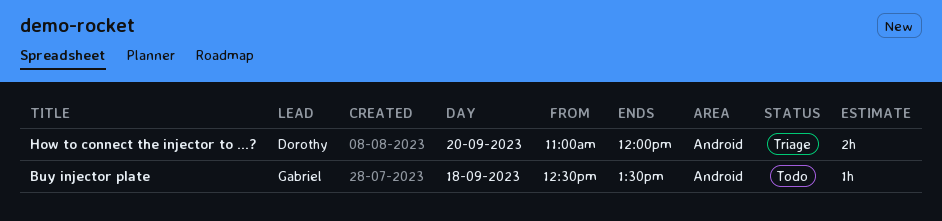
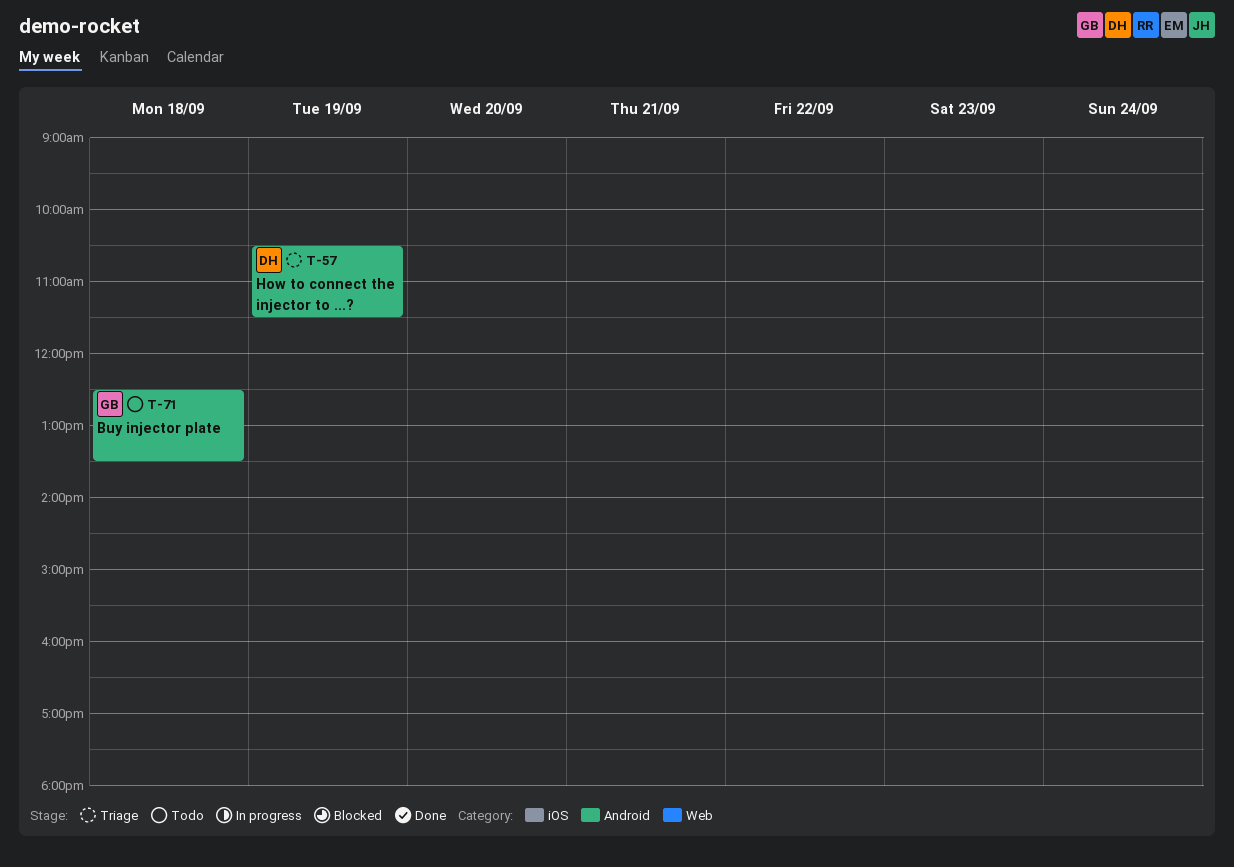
How to connect the injector to ...?, day: Sep 20 -> Sep 19
How to connect the injector to ...?, begins: 11:00 -> 10:30
How to connect the injector to ...?, ends: 12:00 -> 11:30

